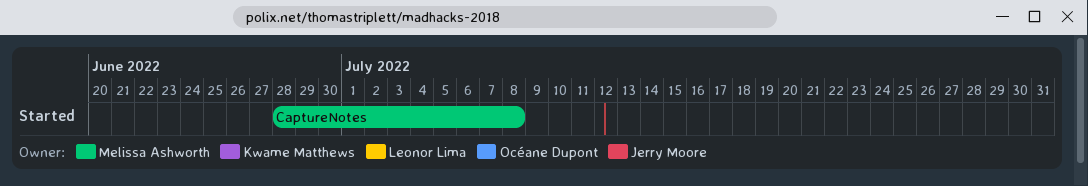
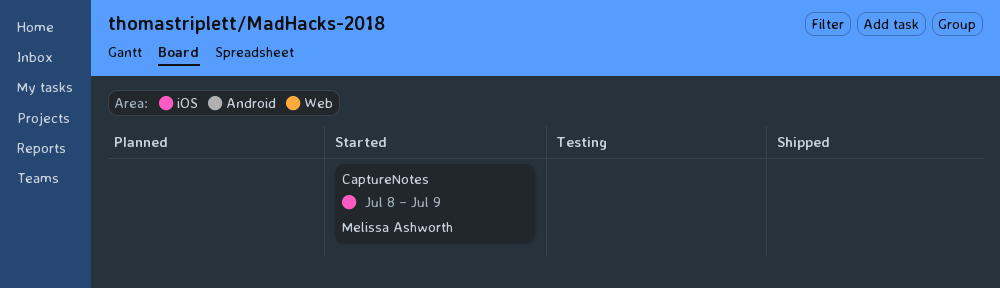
CaptureNotes, start: Jun 28 -> Jul 8
CaptureNotes, due: Jul 8 -> Jul 9

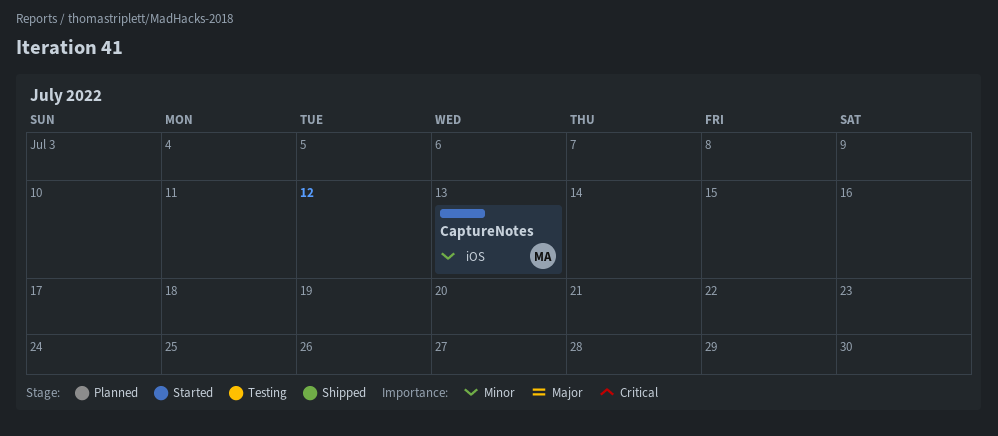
CaptureNotes, due: Jul 9 -> Jul 13

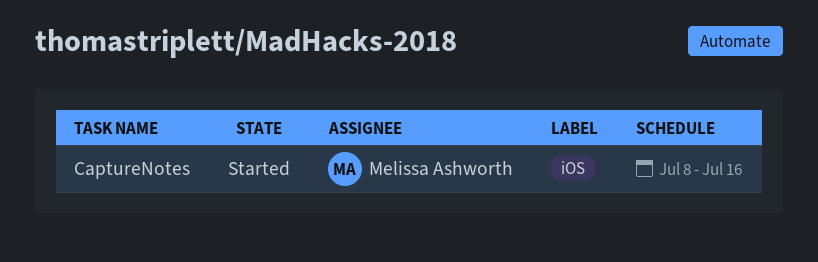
CaptureNotes, due: Jul 13 -> Jul 16

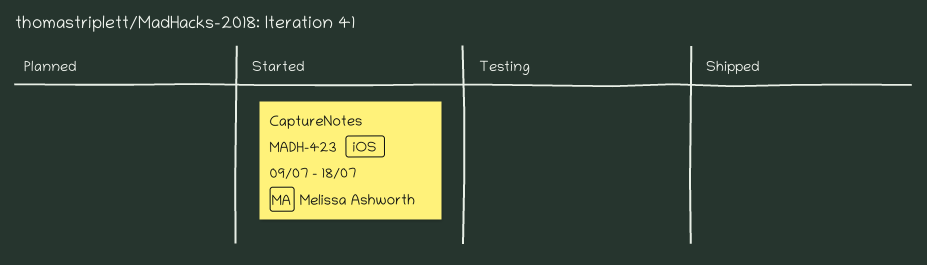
CaptureNotes, start: Jul 8 -> Jul 9
CaptureNotes, due: Jul 16 -> Jul 18

